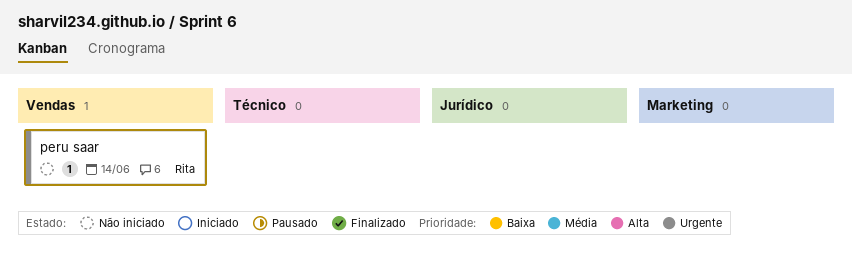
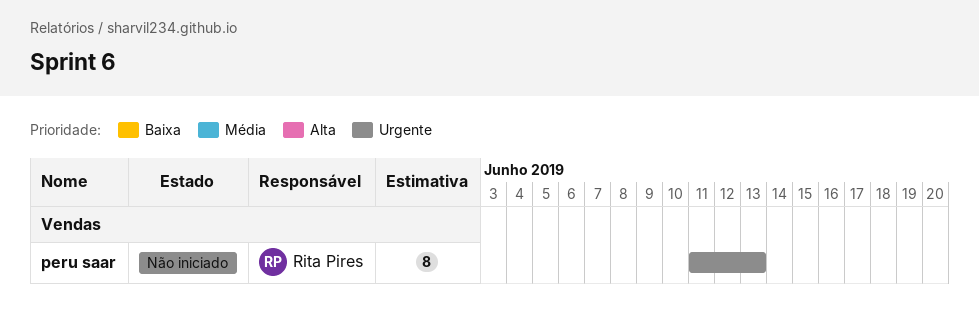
peru saar, estimate: 1 -> 8
peru saar, due: Jun 14 -> Jun 13

